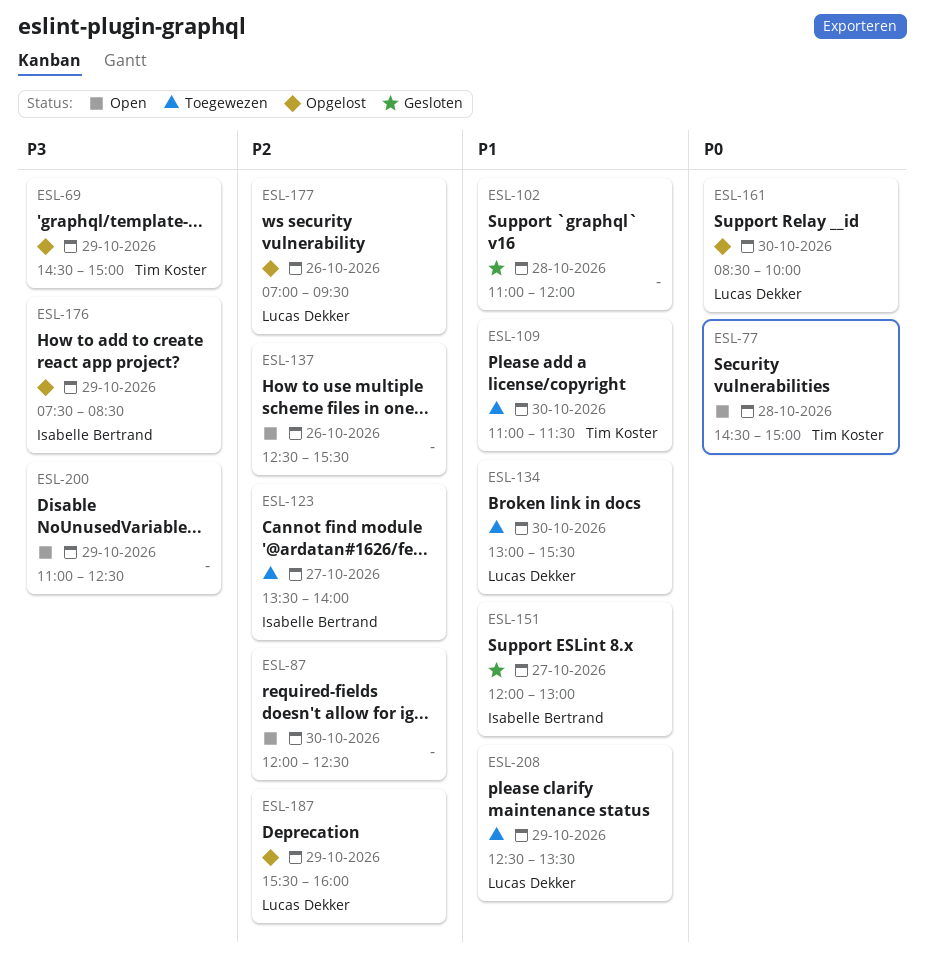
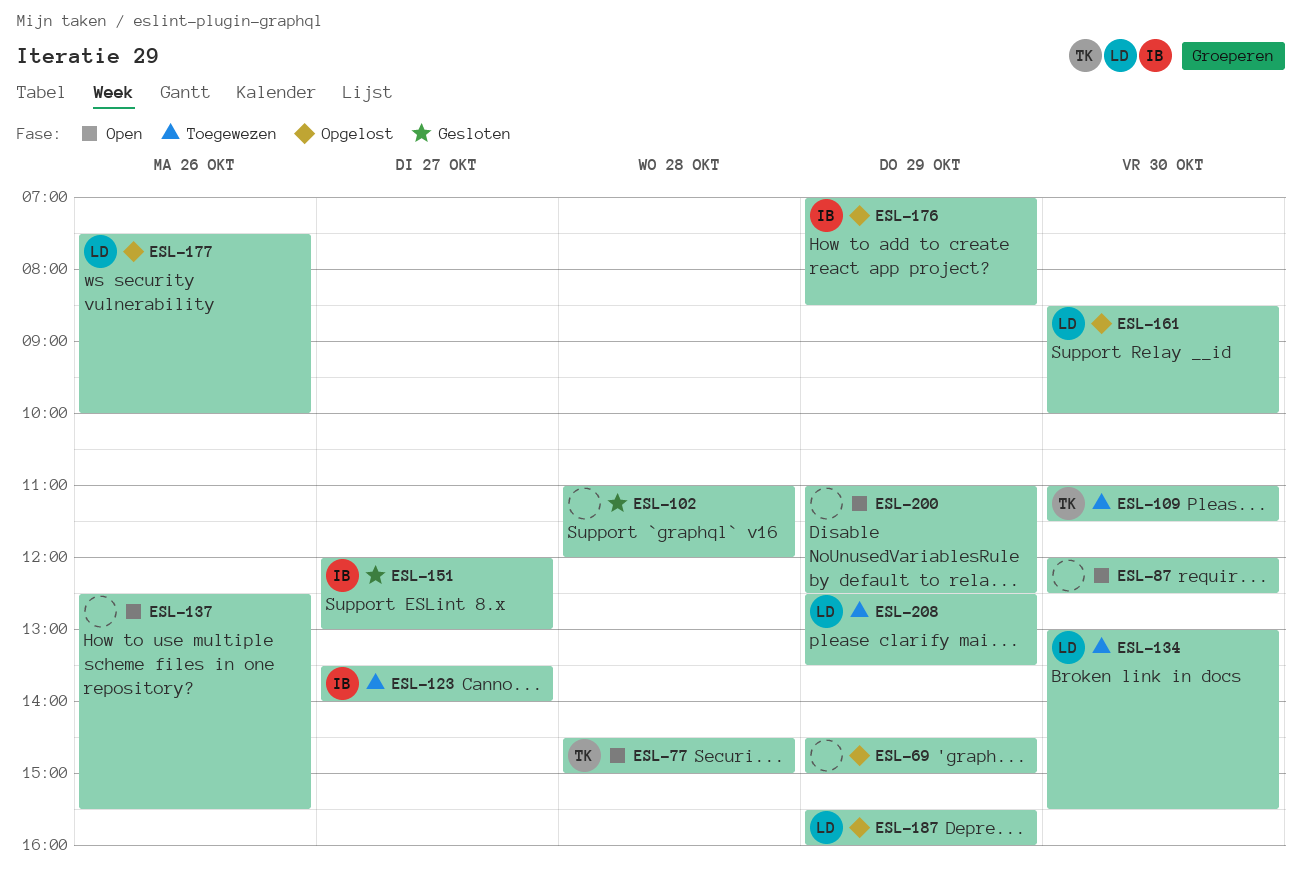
ESL-69, owner: Tim Koster -> none
ESL-176, begins: 07:30 -> 07:00
ESL-177, begins: 07:00 -> 07:30
ESL-177, ends: 09:30 -> 10:00

